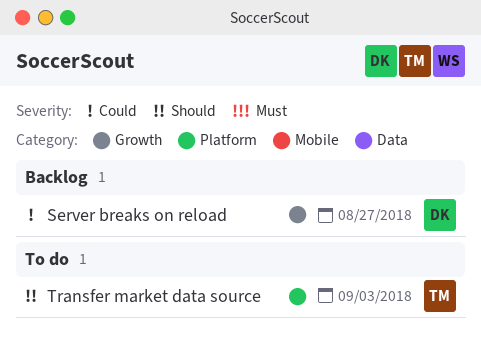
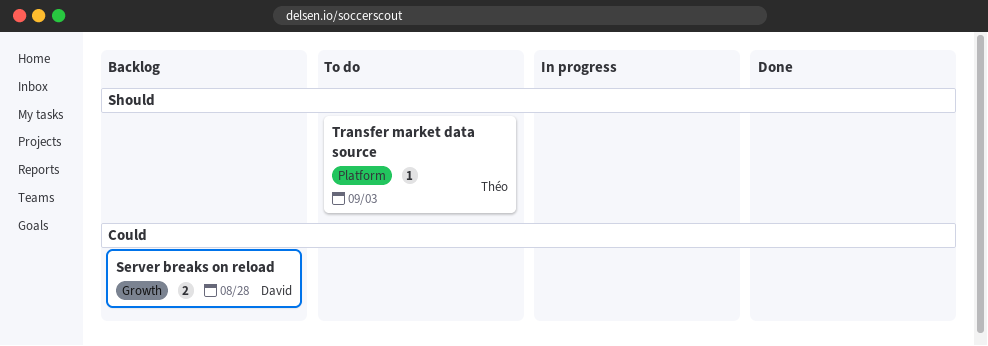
Server breaks on reload, due: Aug 27 -> Aug 28

